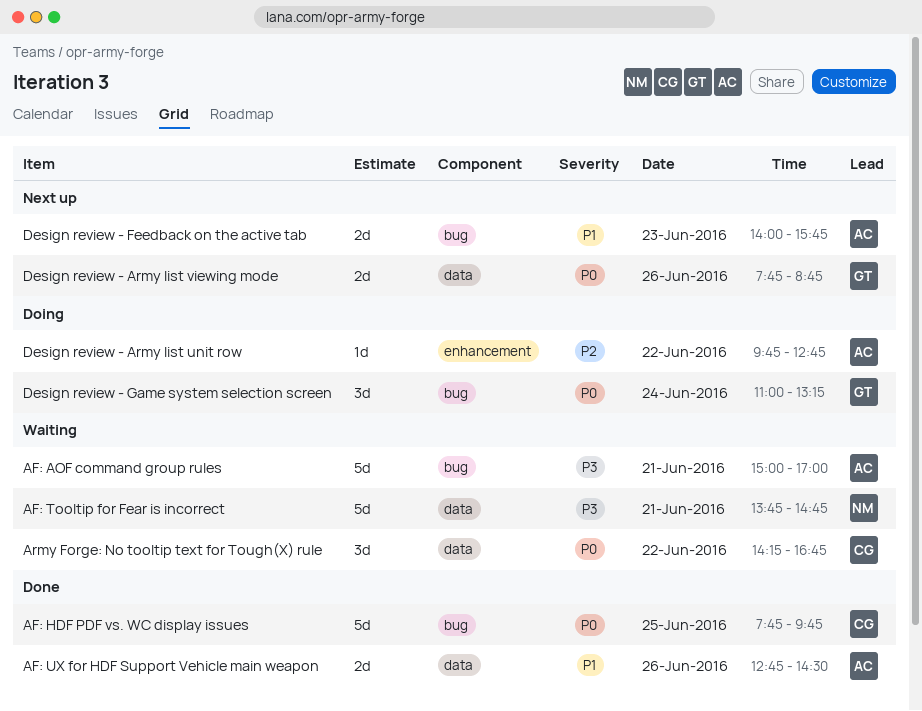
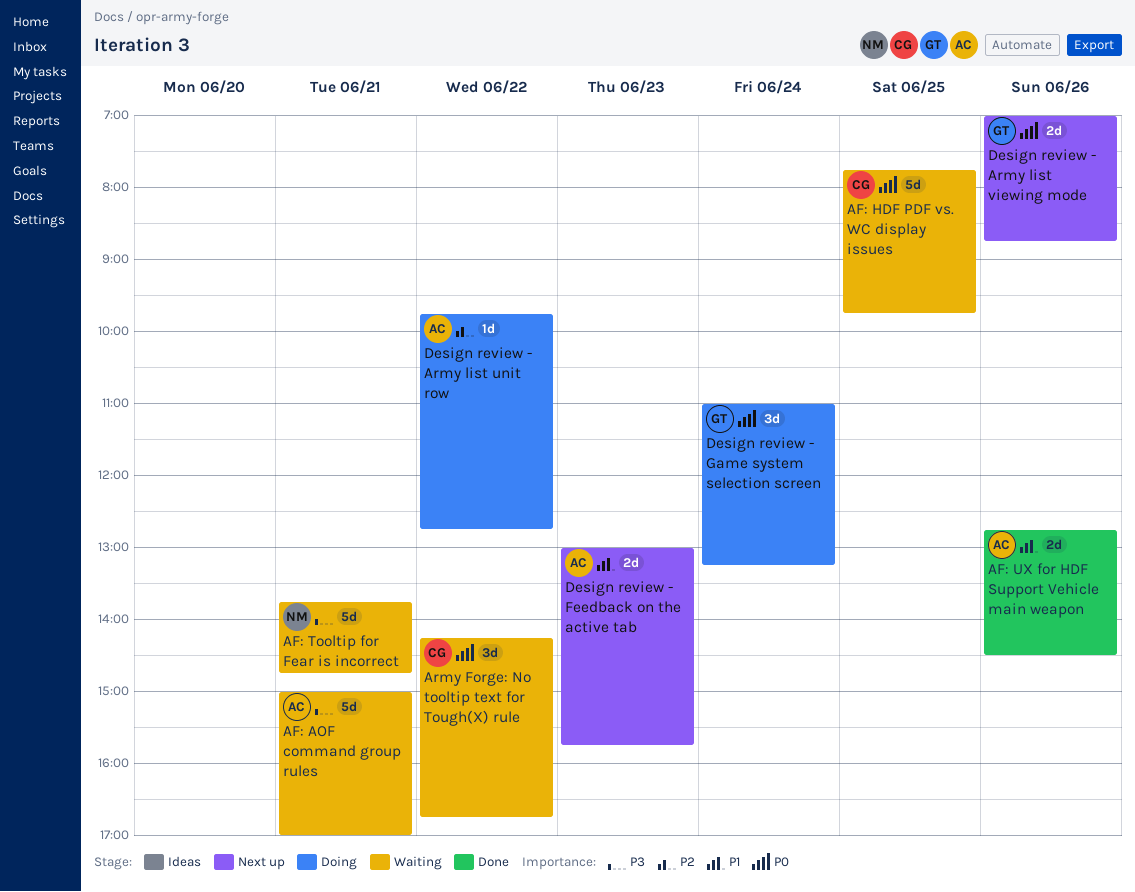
AF: HDF PDF vs. WC display issues, status: Done -> Waiting
Design review - Army list viewing mode, begins: 07:45 -> 07:00
Design review - Feedback on the active tab, begins: 14:00 -> 13:00

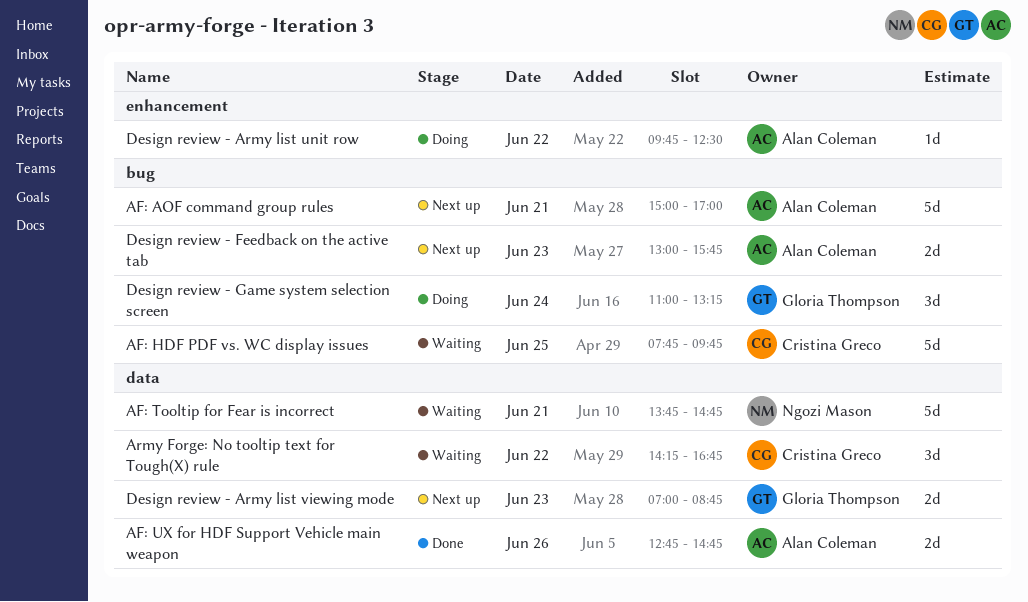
AF: AOF command group rules, status: Waiting -> Next up
AF: UX for HDF Support Vehicle main weapon, ends: 14:30 -> 14:45
Design review - Army list unit row, ends: 12:45 -> 12:30
Design review - Army list viewing mode, day: Jun 26 -> Jun 23

